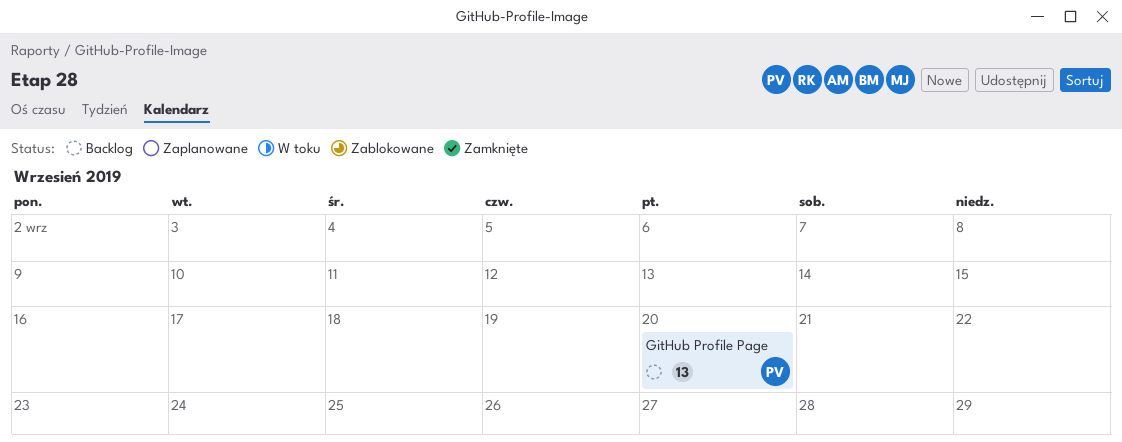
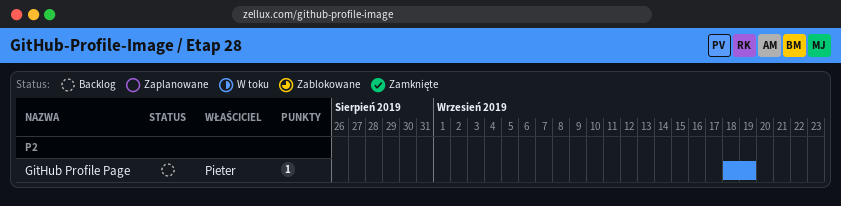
GitHub Profile Page, estimate: 13 -> 1
GitHub Profile Page, due: Sep 20 -> Sep 19

